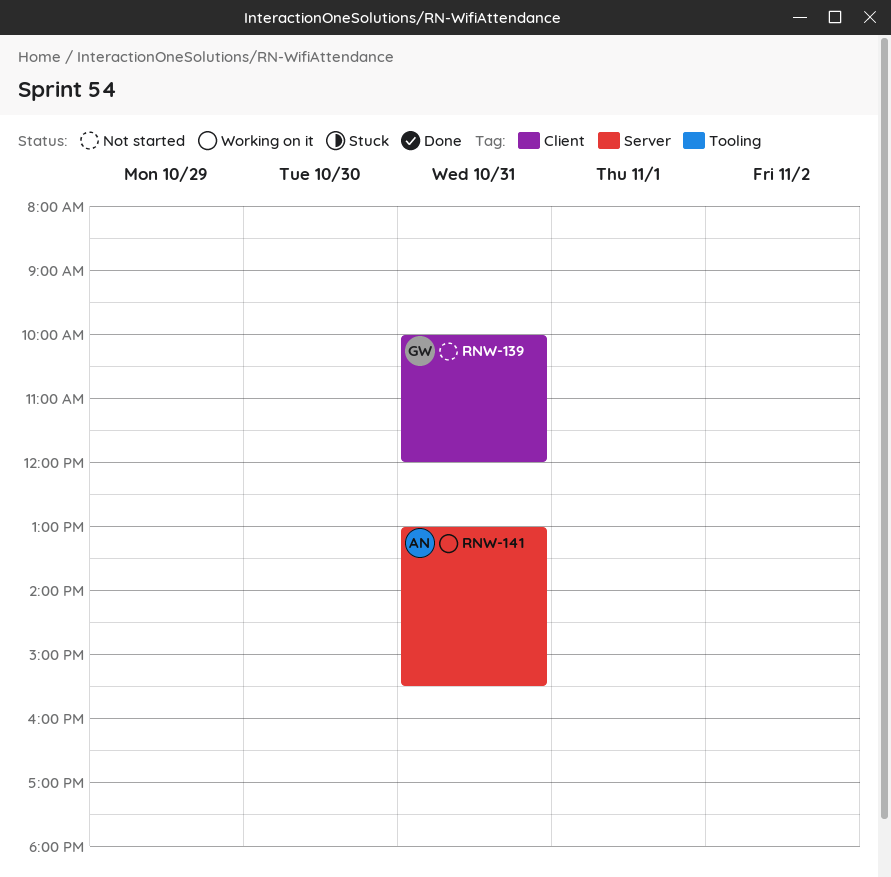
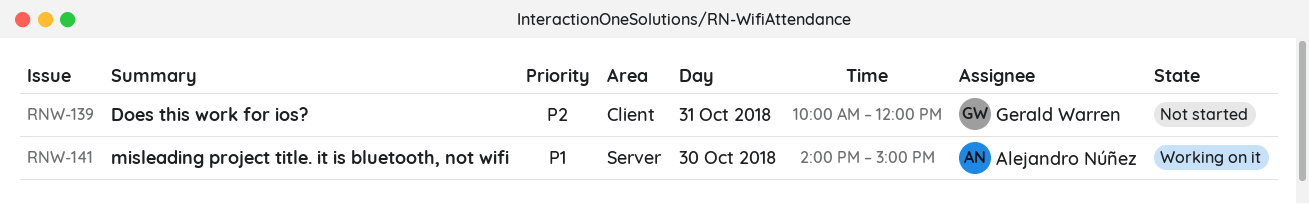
RNW-141, day: Oct 31 -> Oct 30
RNW-141, begins: 13:00 -> 14:00
RNW-141, ends: 15:30 -> 15:00

